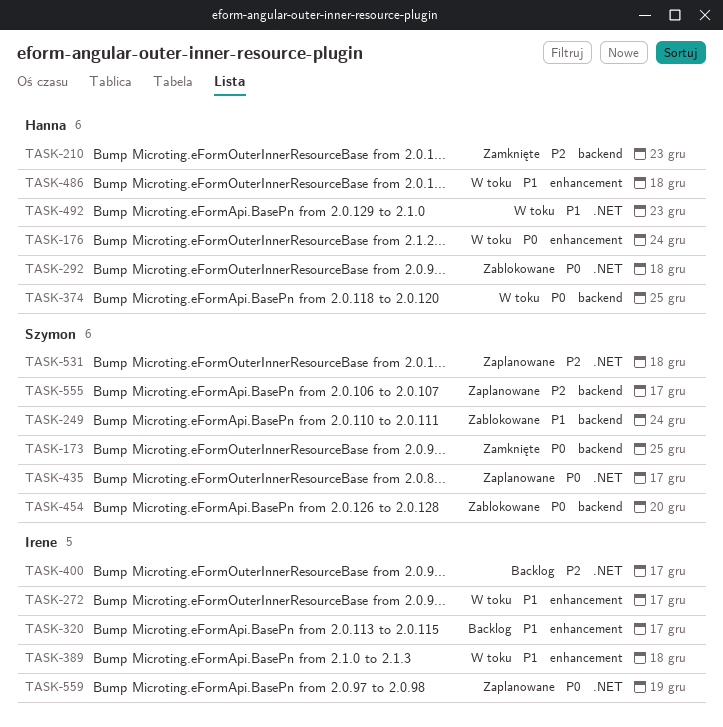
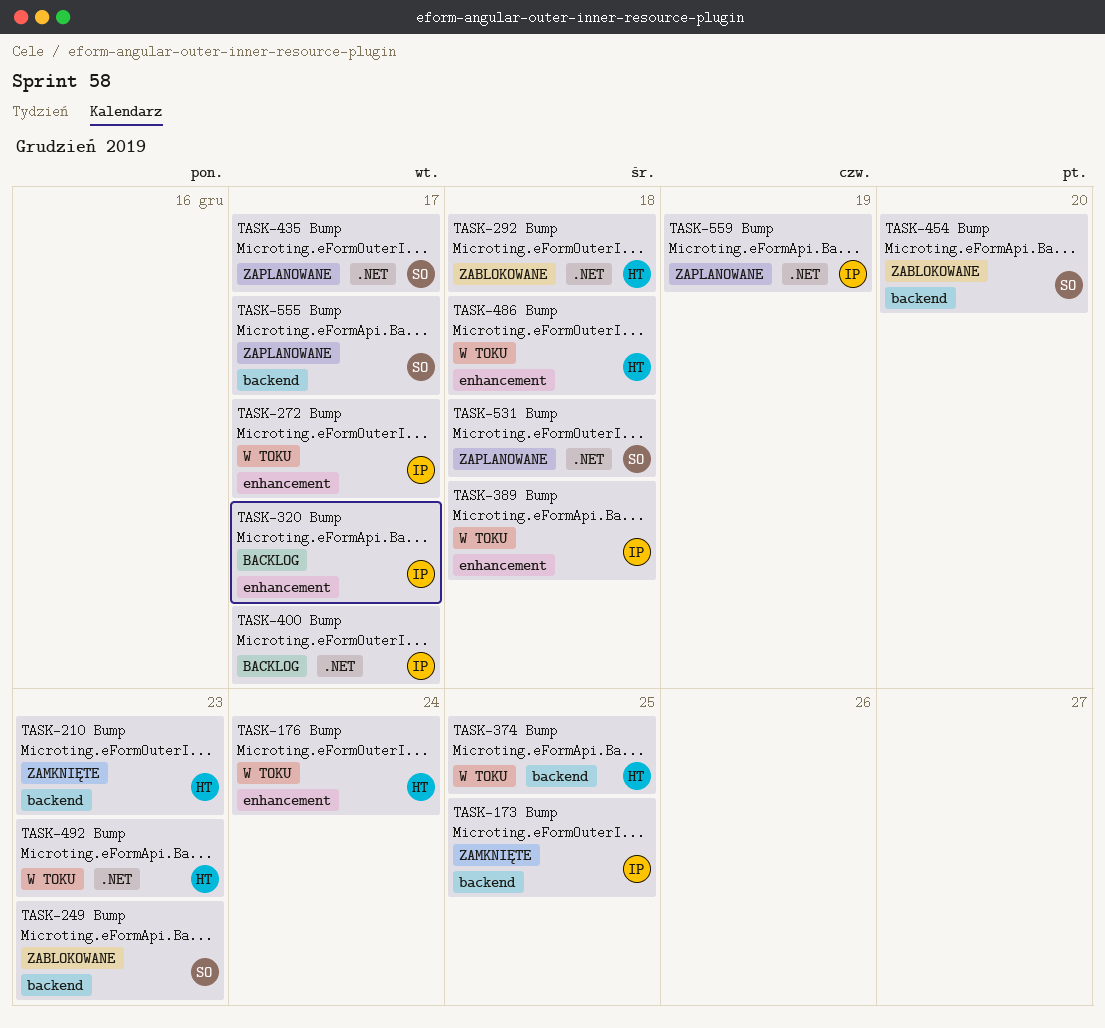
TASK-173, owner: Szymon -> Irene
TASK-249, due: Dec 24 -> Dec 23

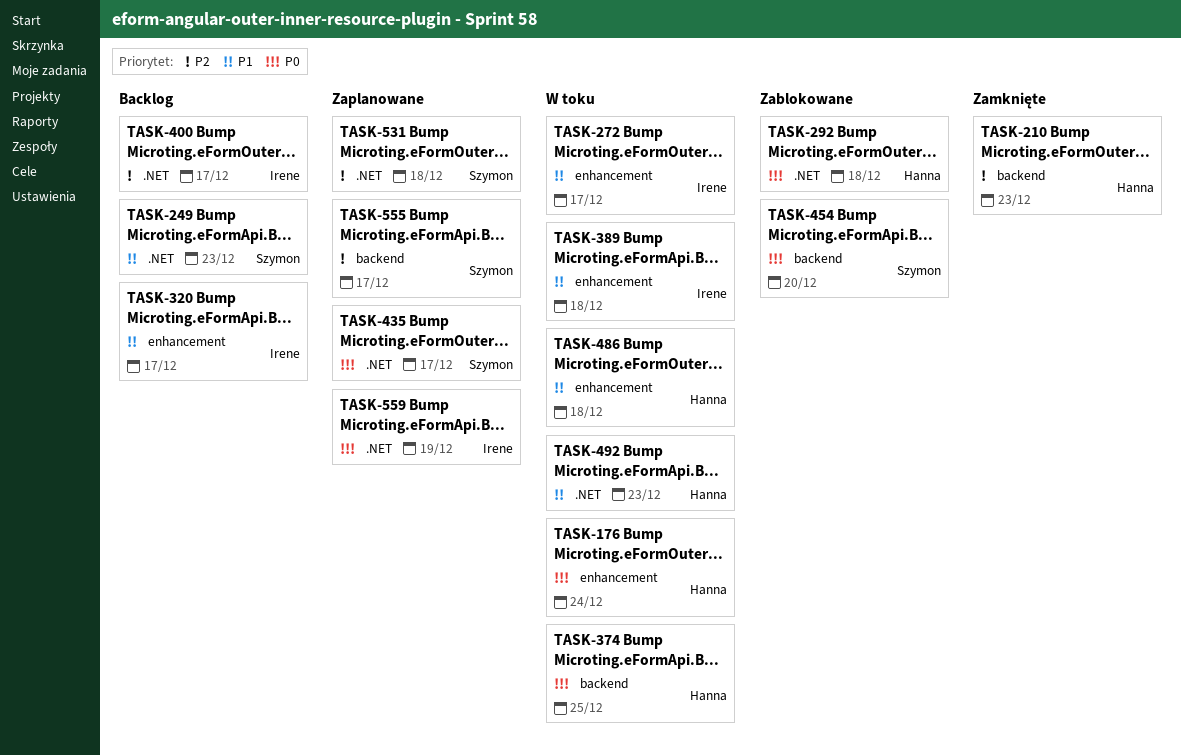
TASK-173: present -> none
TASK-249, status: Zablokowane -> Backlog
TASK-249, label: backend -> .NET

